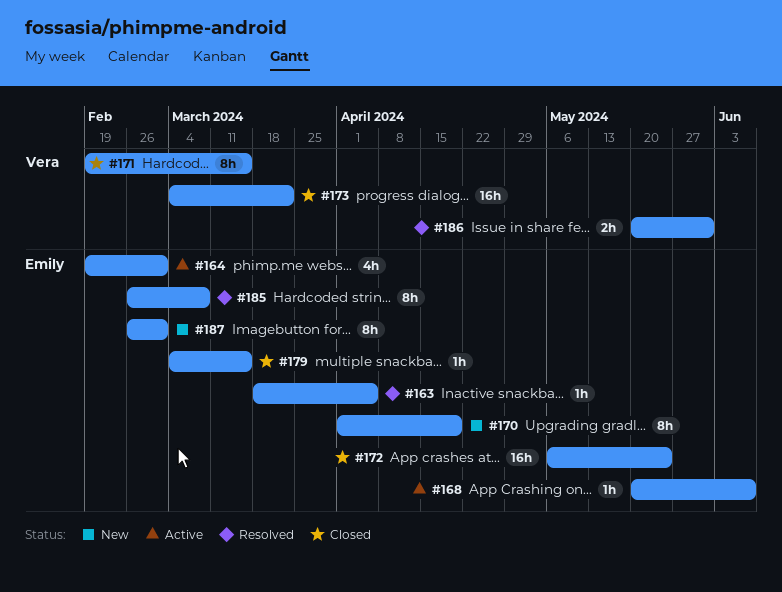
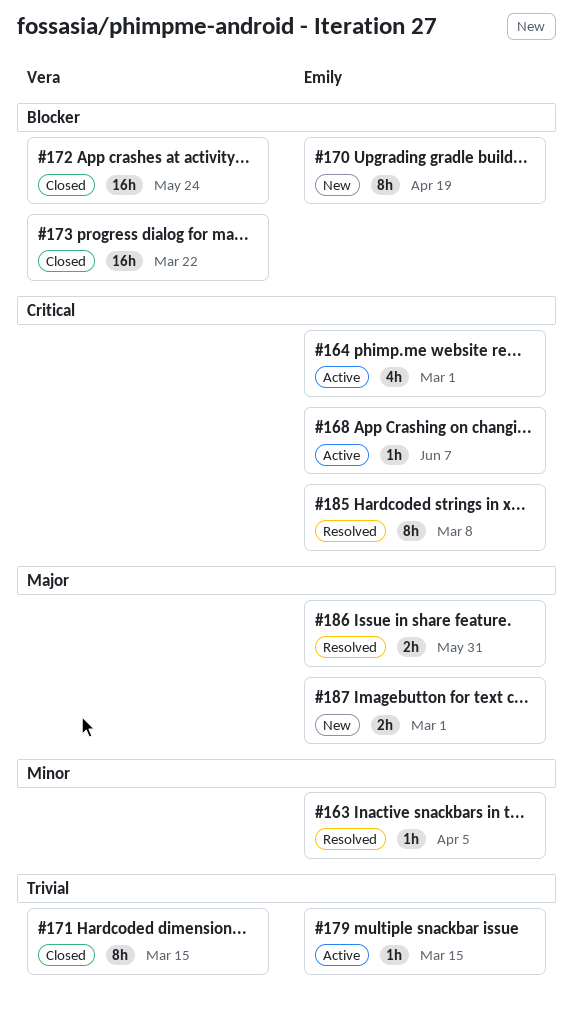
#172, owner: Emily -> Vera
#179, status: Closed -> Active
#186, owner: Vera -> Emily
#187, estimate: 8h -> 2h

